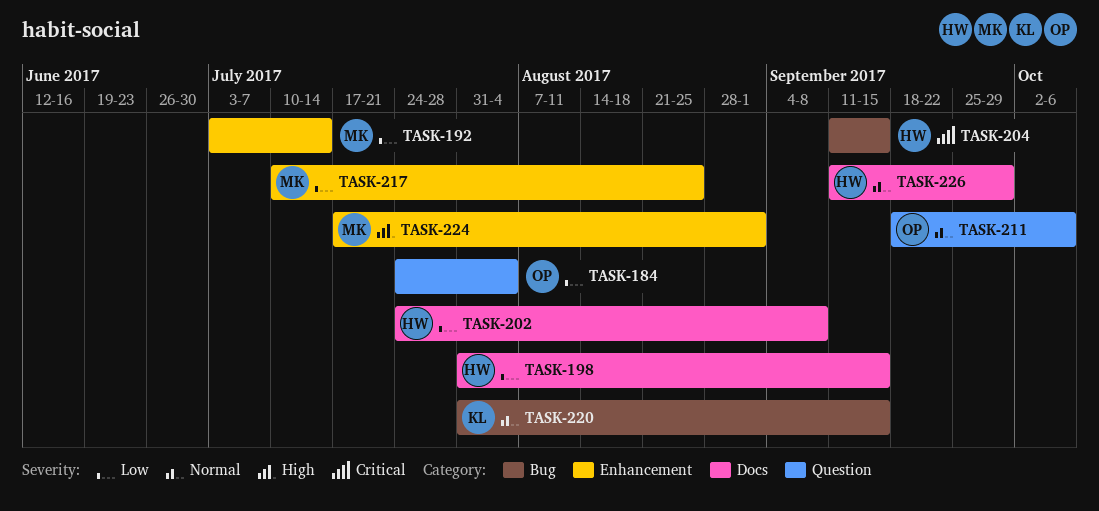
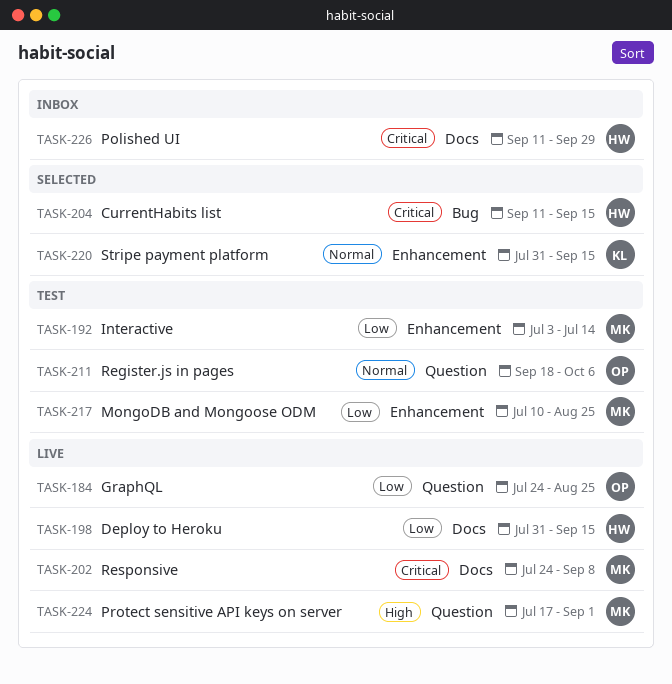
TASK-184, due: Aug 4 -> Aug 25
TASK-202, owner: HW -> MK
TASK-202, priority: Low -> Critical
TASK-220, label: Bug -> Enhancement
TASK-224, label: Enhancement -> Question
TASK-226, priority: Normal -> Critical

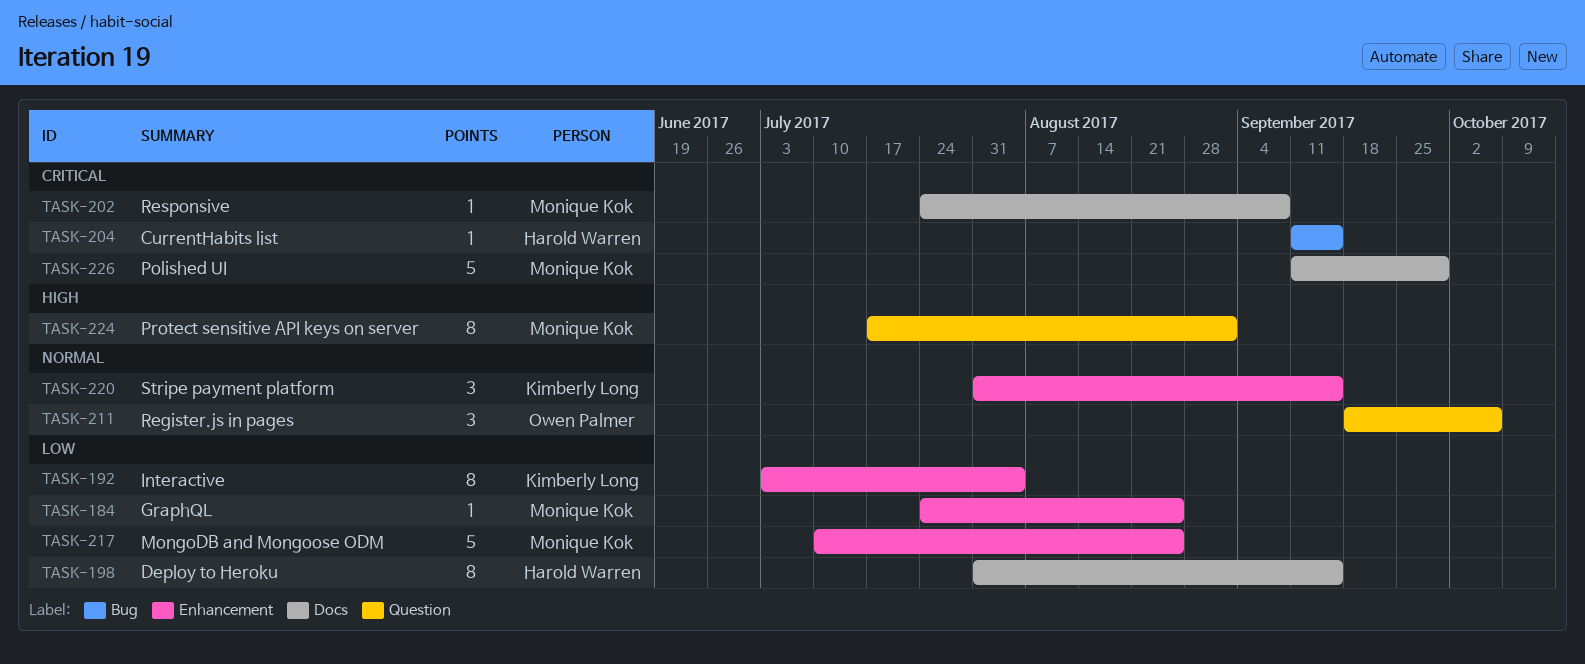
TASK-184, owner: Owen Palmer -> Monique Kok
TASK-184, label: Question -> Enhancement
TASK-192, owner: Monique Kok -> Kimberly Long
TASK-192, due: Jul 14 -> Aug 4
TASK-226, owner: Harold Warren -> Monique Kok

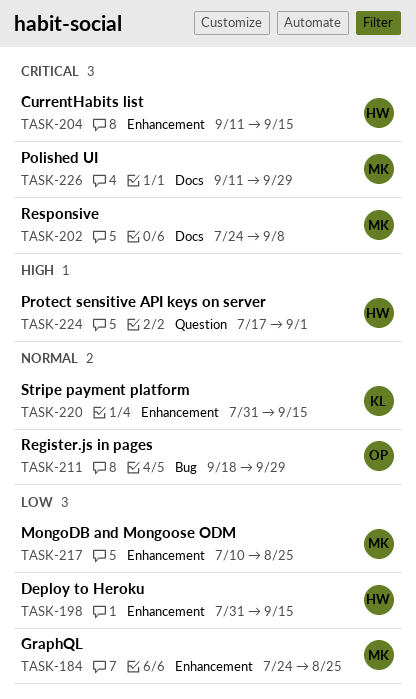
TASK-192: present -> none
TASK-198, label: Docs -> Enhancement
TASK-204, label: Bug -> Enhancement
TASK-211, label: Question -> Bug
TASK-211, due: Oct 6 -> Sep 29
TASK-224, owner: Monique Kok -> Harold Warren

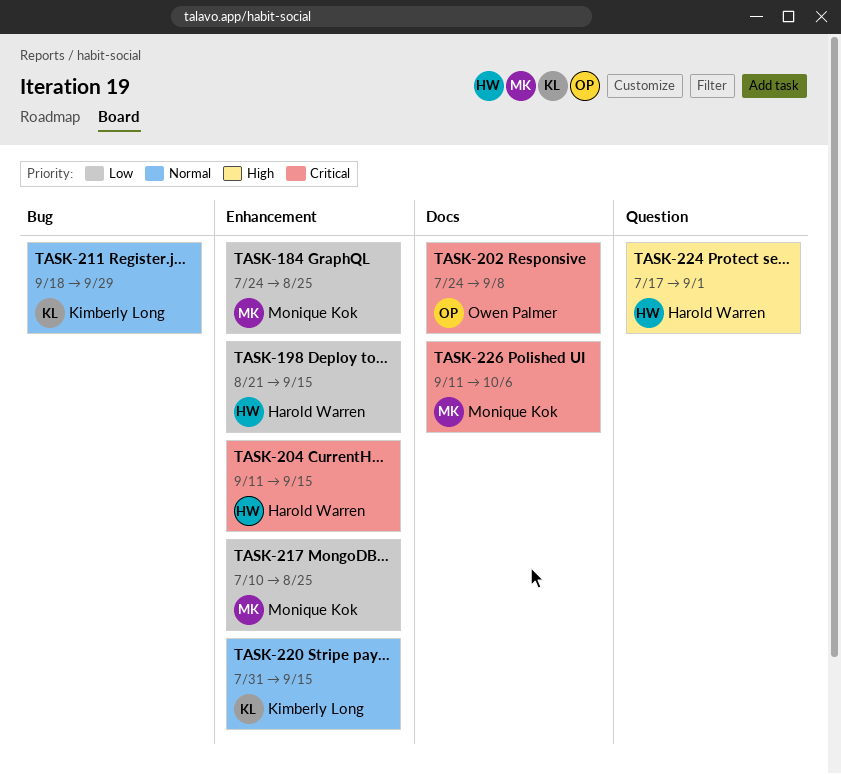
TASK-198, start: Jul 31 -> Aug 21
TASK-202, owner: Monique Kok -> Owen Palmer
TASK-211, owner: Owen Palmer -> Kimberly Long
TASK-226, due: Sep 29 -> Oct 6

